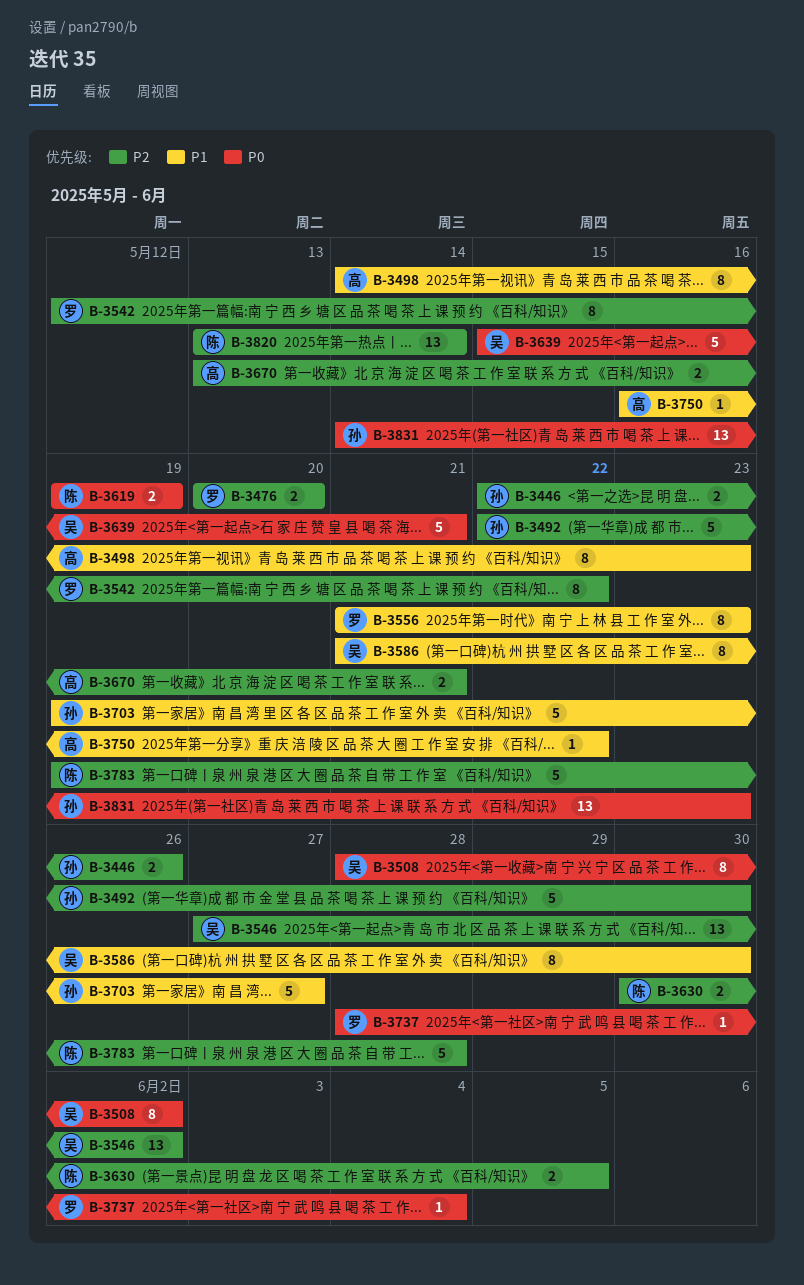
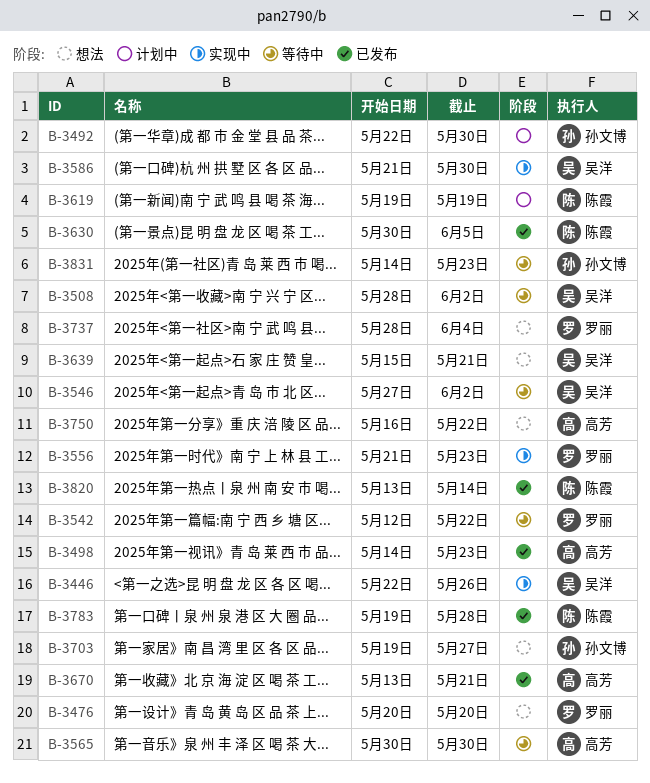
B-3446, owner: 孙文博 -> 吴洋
B-3565: none -> present

